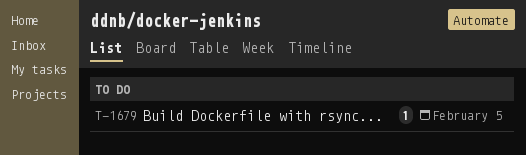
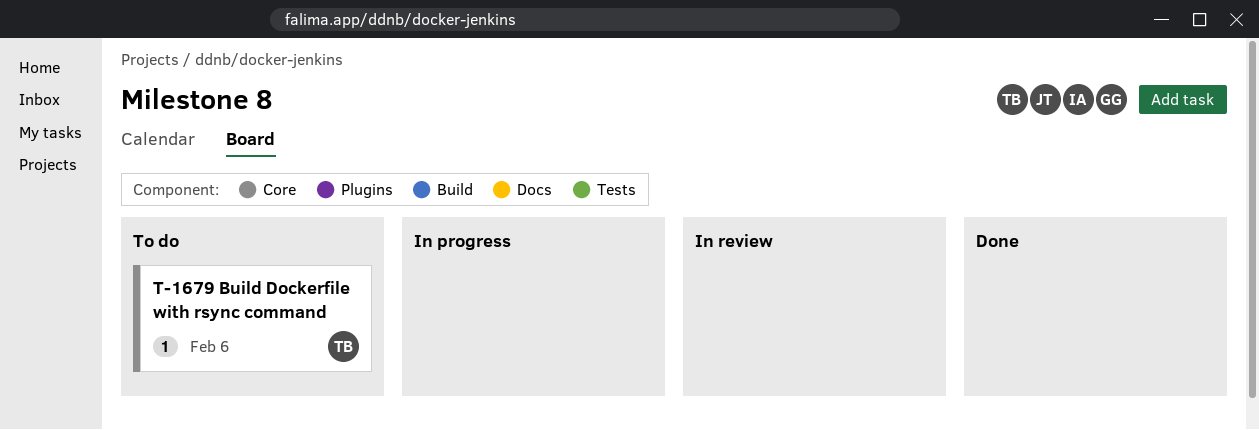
T-1679, due: Feb 5 -> Feb 6

